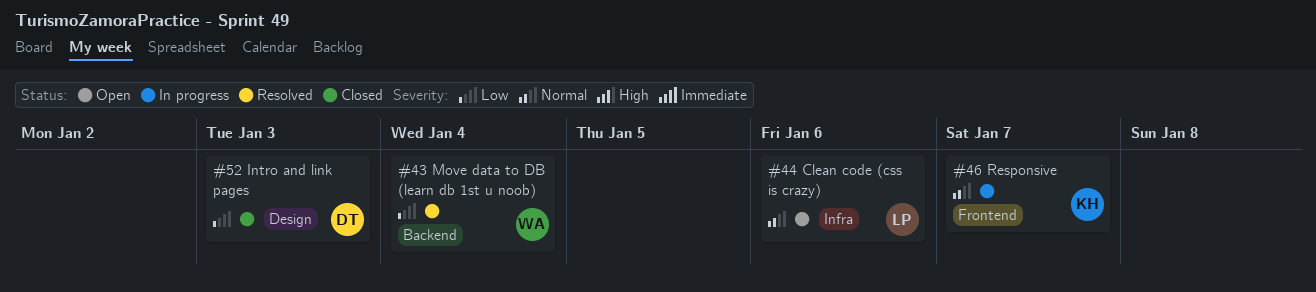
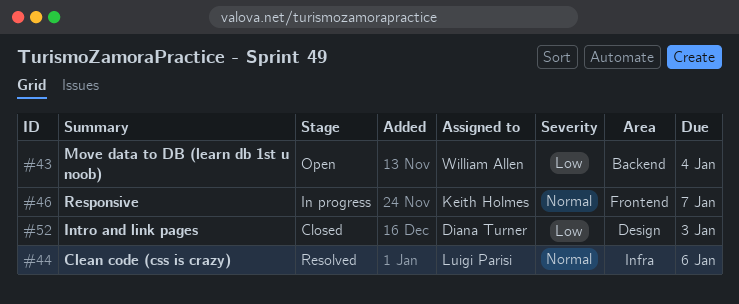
#43, status: Resolved -> Open
#44, status: Open -> Resolved

